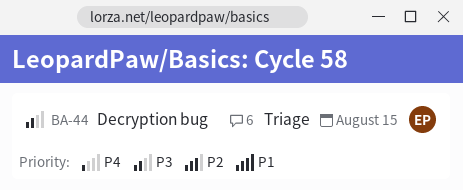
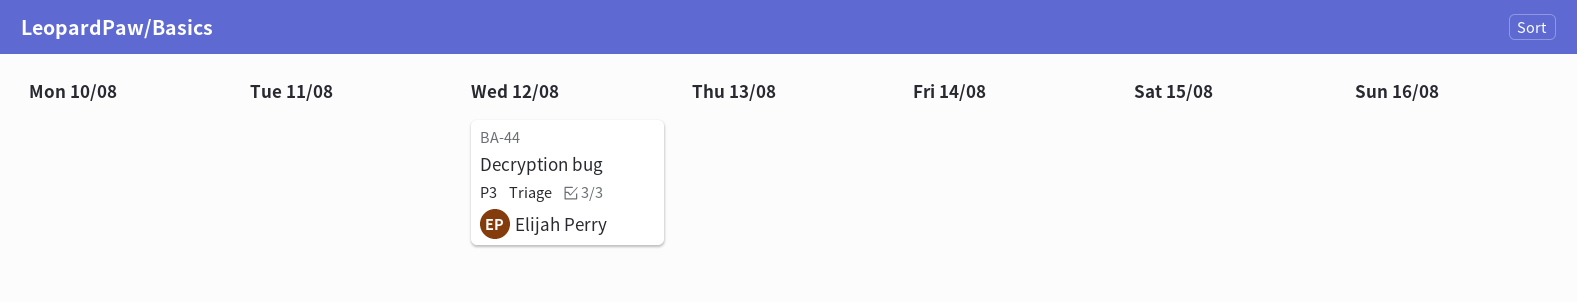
BA-44, due: Aug 15 -> Aug 12

